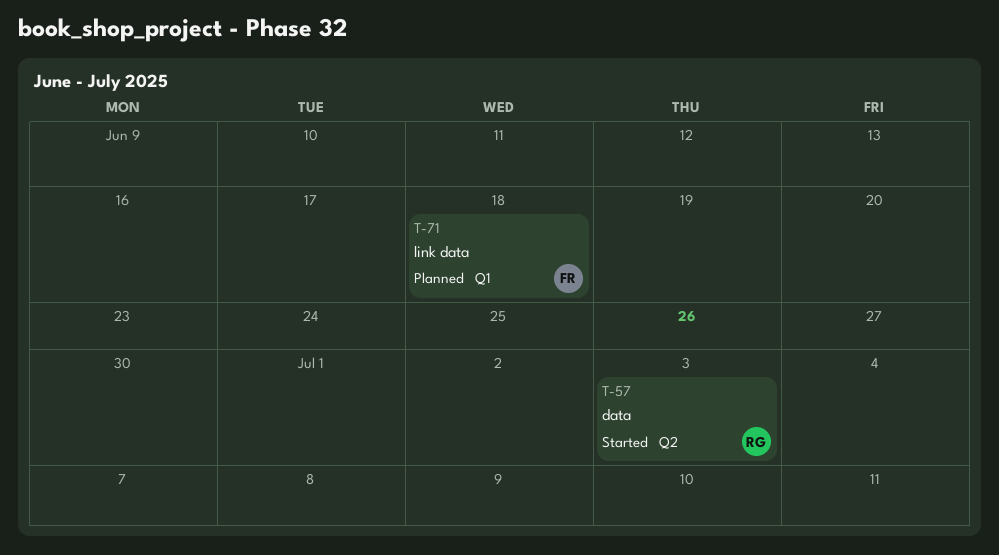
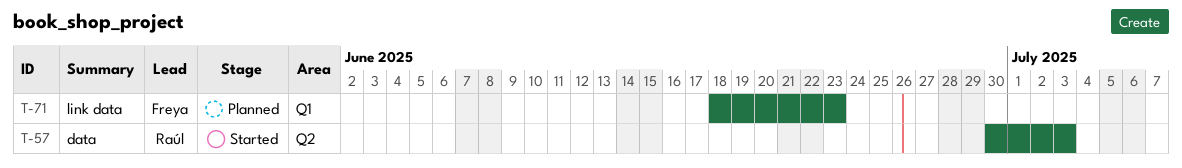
T-71, due: Jun 18 -> Jun 23

